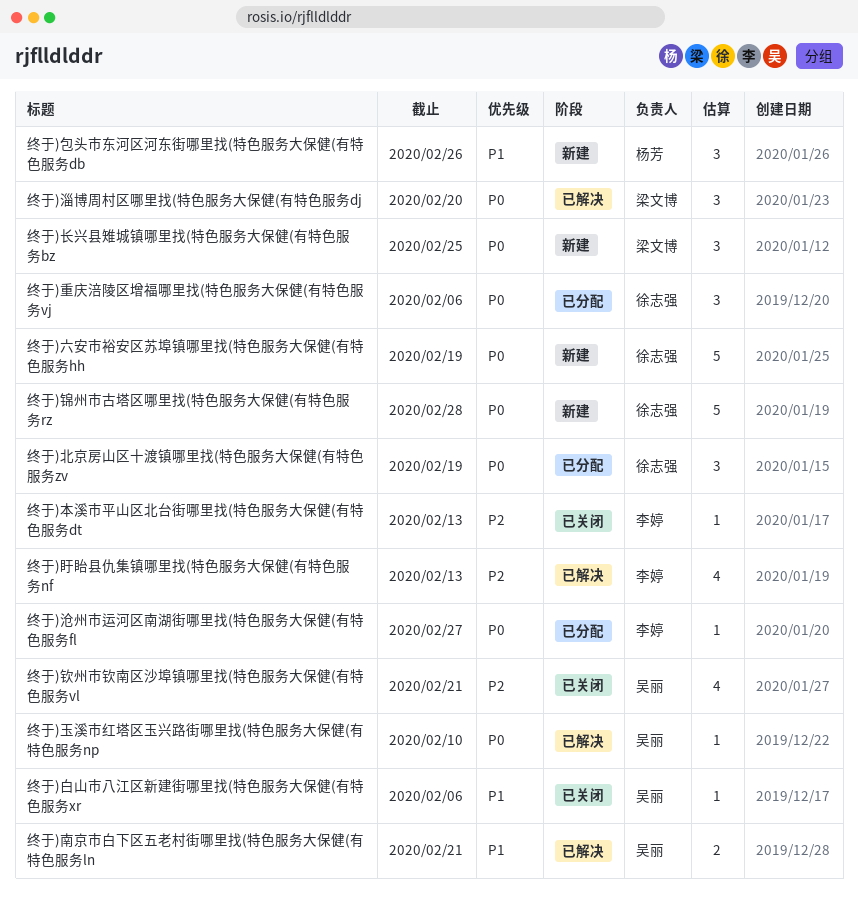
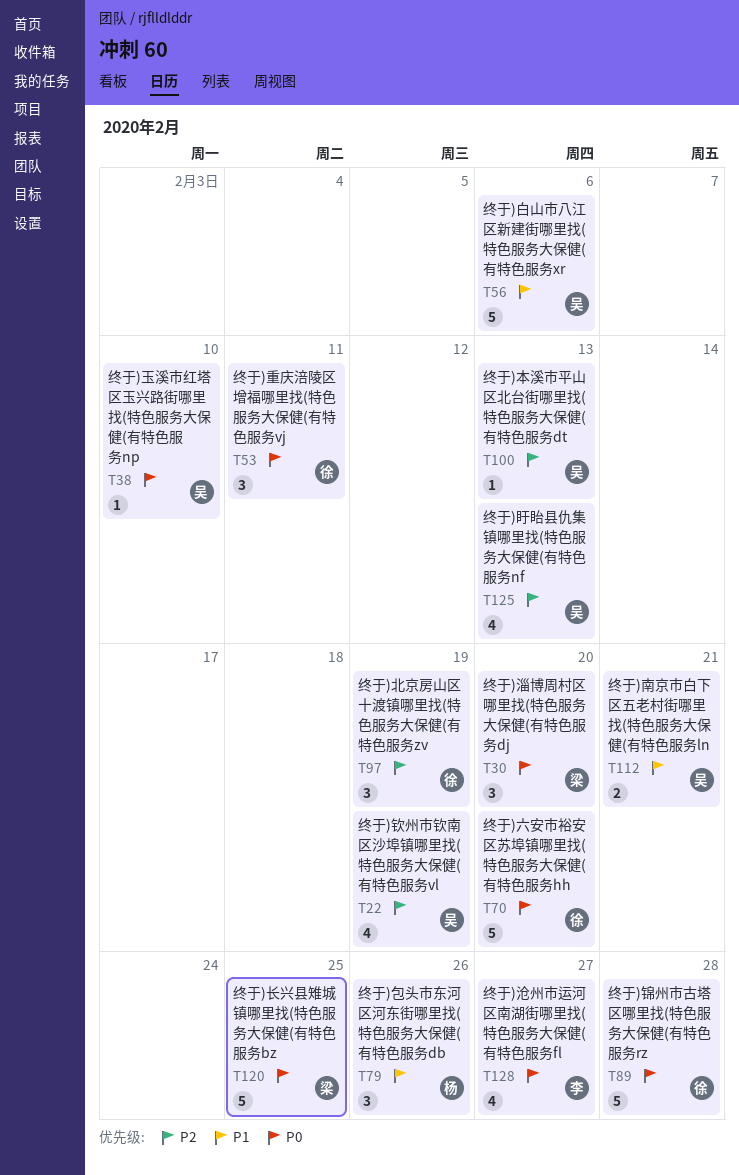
终于)六安市裕安区苏埠镇哪里找(特色服务大保健(有特色服务hh, due: Feb 19 -> Feb 20
终于)北京房山区十渡镇哪里找(特色服务大保健(有特色服务zv, priority: P0 -> P2
终于)本溪市平山区北台街哪里找(特色服务大保健(有特色服务dt, owner: 李婷 -> 吴丽
终于)沧州市运河区南湖街哪里找(特色服务大保健(有特色服务fl, estimate: 1 -> 4
终于)白山市八江区新建街哪里找(特色服务大保健(有特色服务xr, estimate: 1 -> 5
终于)盱眙县仇集镇哪里找(特色服务大保健(有特色服务nf, owner: 李婷 -> 吴丽
终于)重庆涪陵区增福哪里找(特色服务大保健(有特色服务vj, due: Feb 6 -> Feb 11
终于)钦州市钦南区沙埠镇哪里找(特色服务大保健(有特色服务vl, due: Feb 21 -> Feb 19
终于)长兴县雉城镇哪里找(特色服务大保健(有特色服务bz, estimate: 3 -> 5

